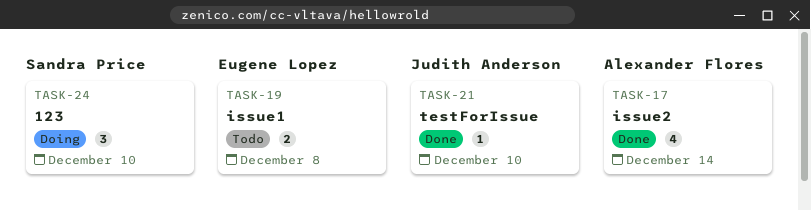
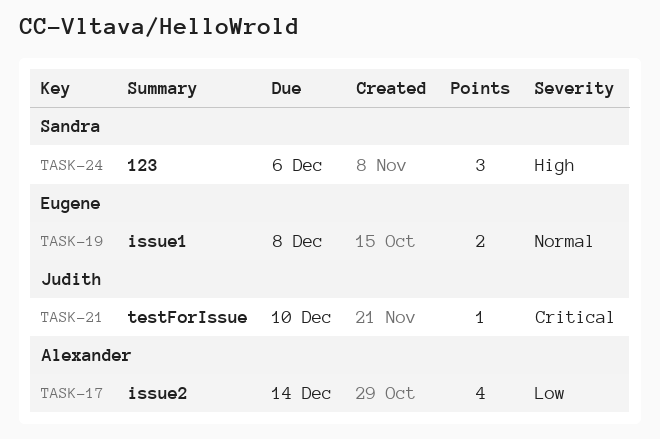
TASK-24, due: Dec 10 -> Dec 6

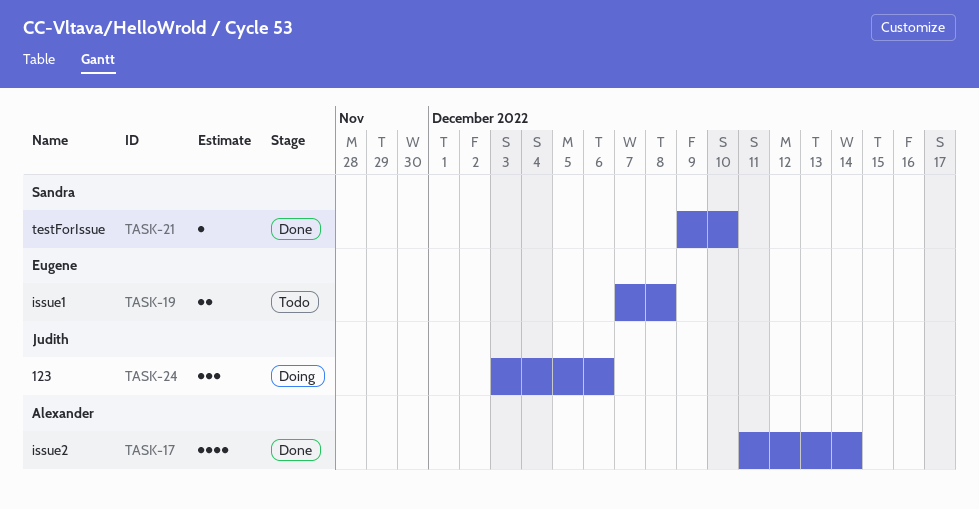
TASK-21, owner: Judith -> Sandra
TASK-24, owner: Sandra -> Judith

